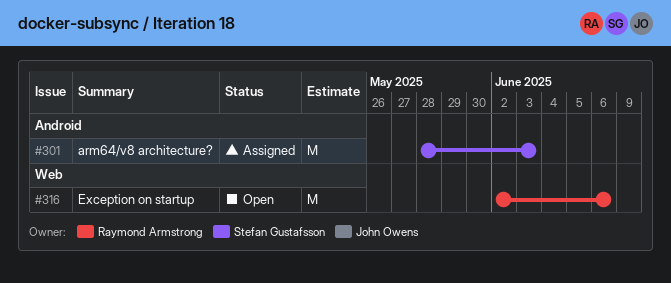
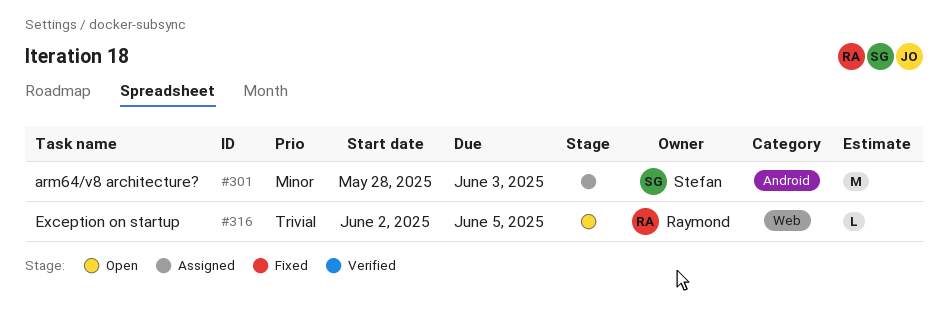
#316, estimate: M -> L
#316, due: Jun 6 -> Jun 5

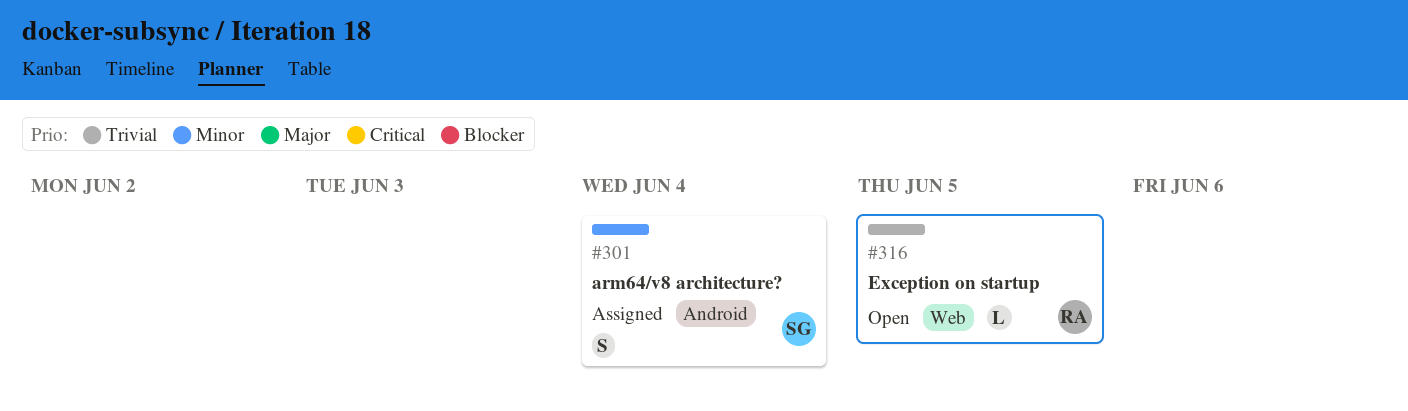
#301, estimate: M -> S
#301, due: Jun 3 -> Jun 4

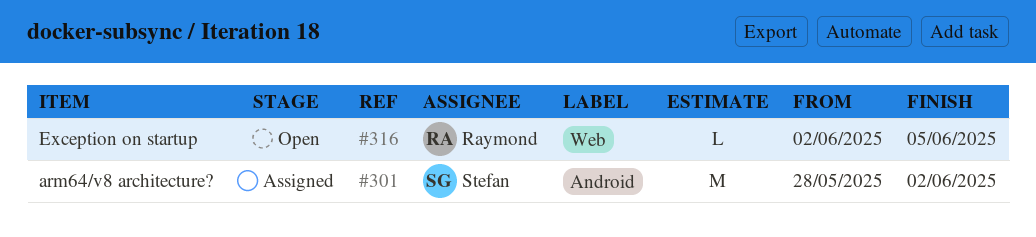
#301, estimate: S -> M
#301, due: Jun 4 -> Jun 2

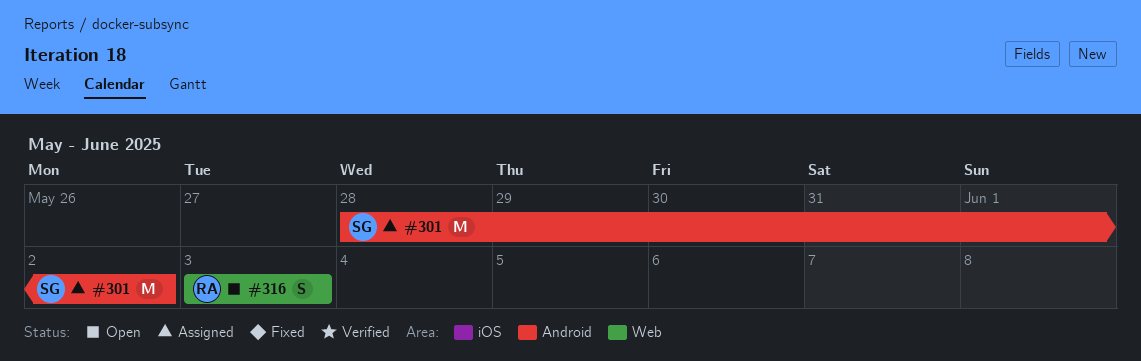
#316, estimate: L -> S
#316, start: Jun 2 -> Jun 3
#316, due: Jun 5 -> Jun 3

